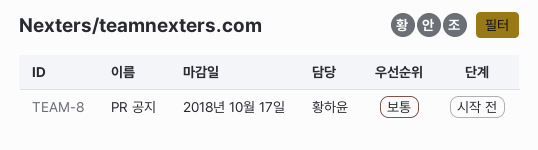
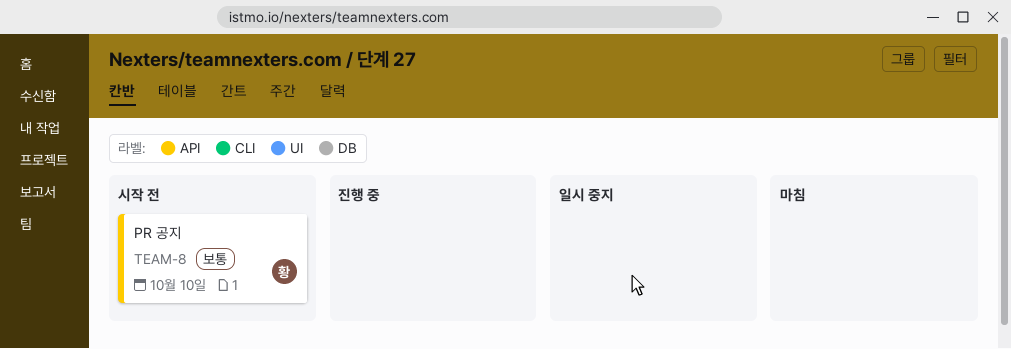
TEAM-8, due: Oct 17 -> Oct 10

